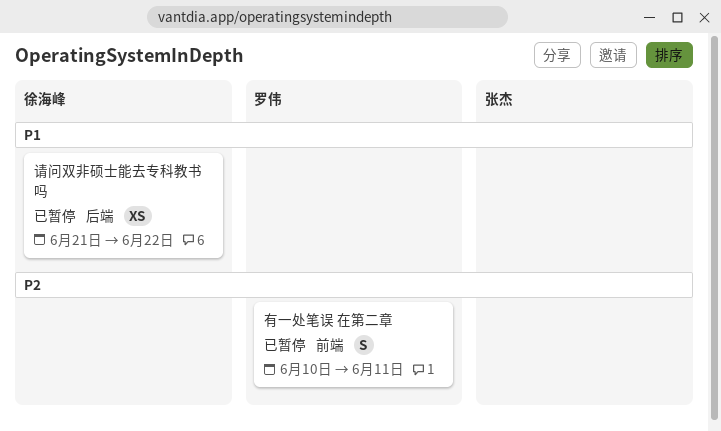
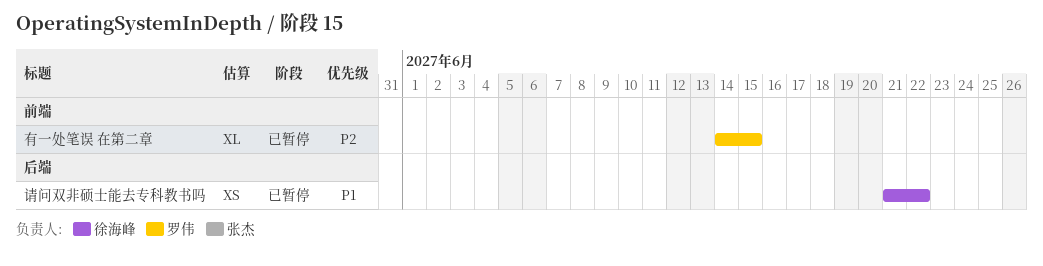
有一处笔误 在第二章, estimate: S -> XL
有一处笔误 在第二章, start: Jun 10 -> Jun 14
有一处笔误 在第二章, due: Jun 11 -> Jun 15

